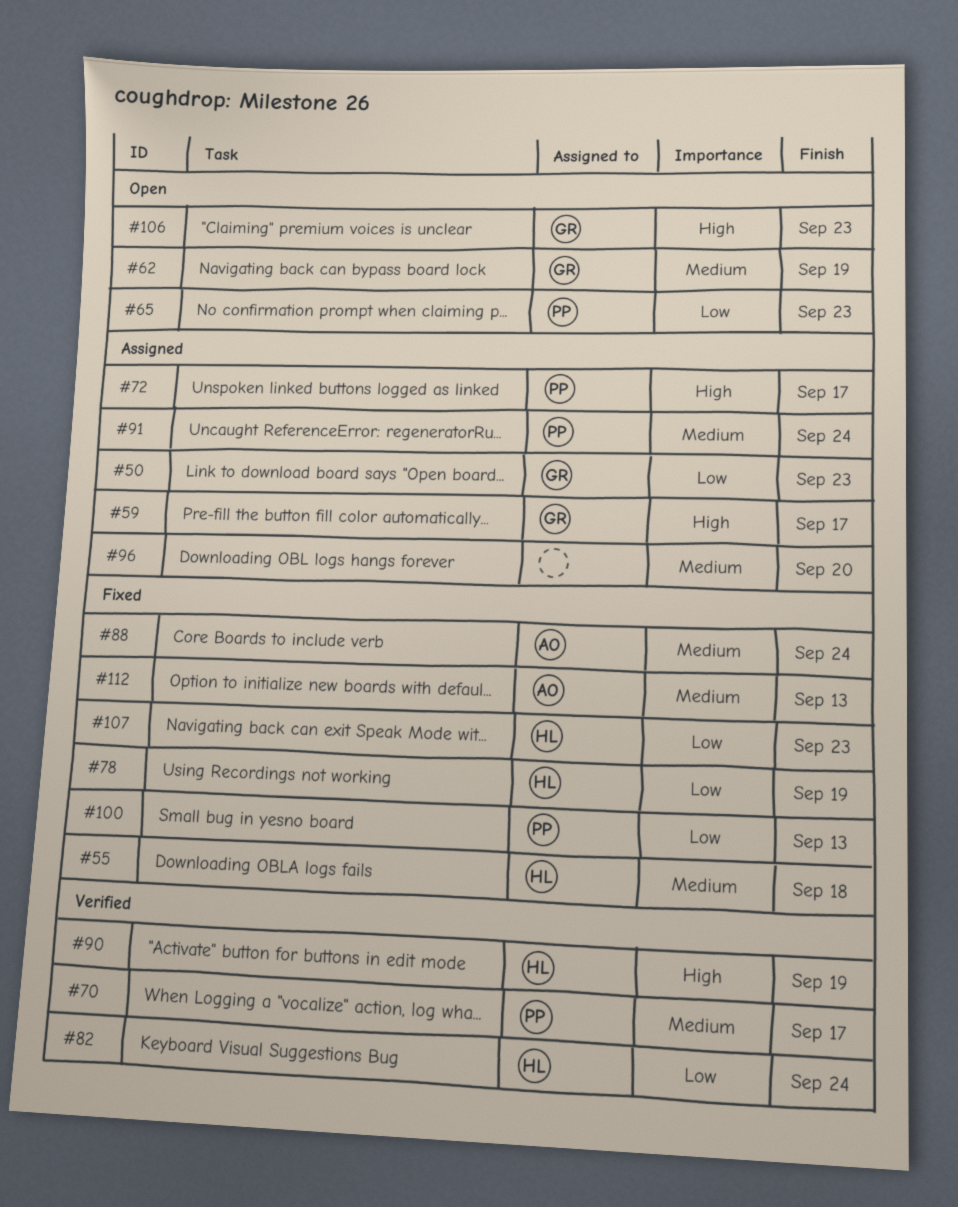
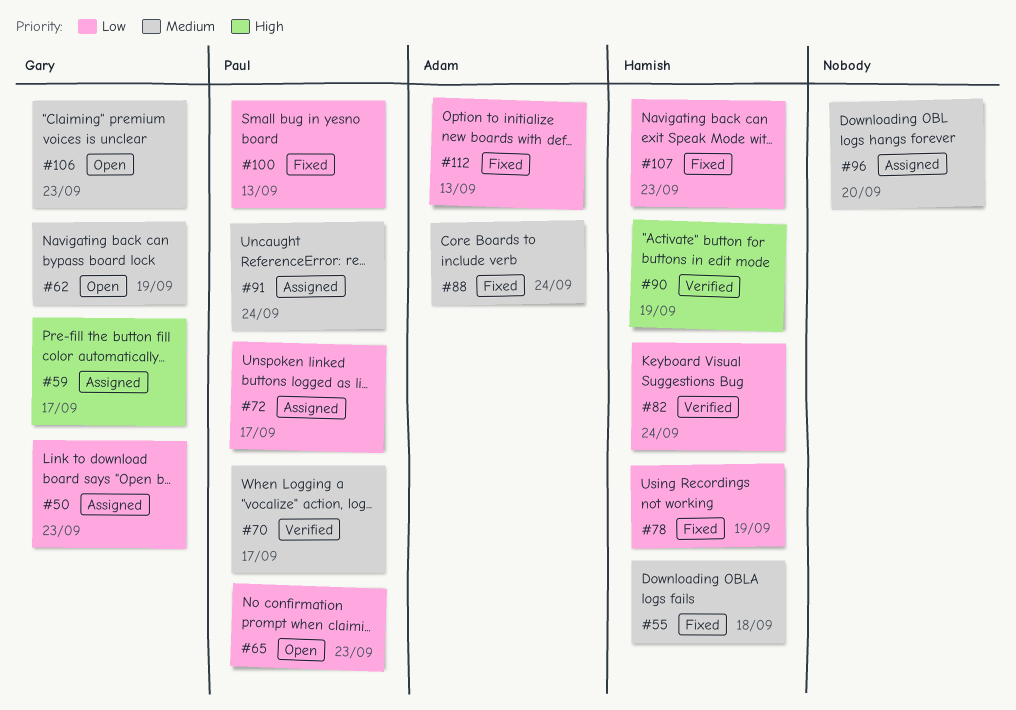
#72, priority: High -> Low
#106, priority: High -> Medium
#112, priority: Medium -> Low

